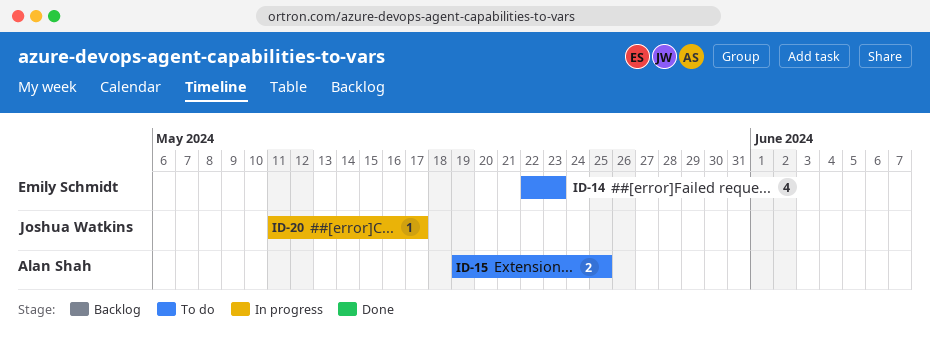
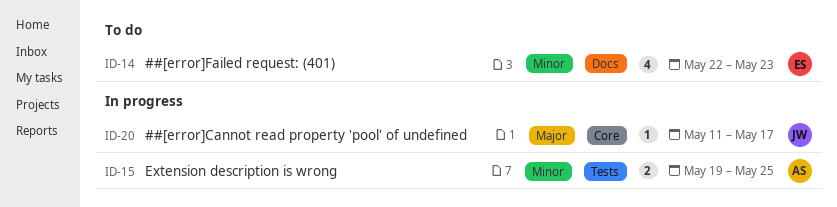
ID-15, status: To do -> In progress

